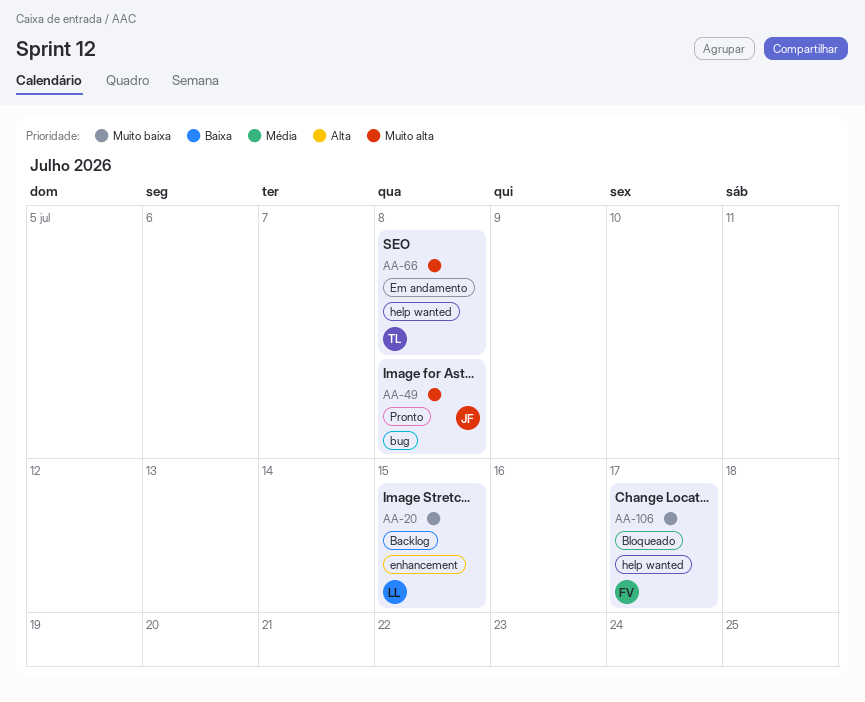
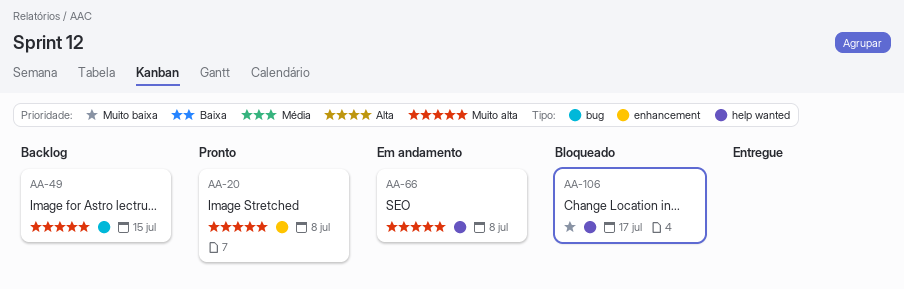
AA-20, status: Backlog -> Pronto
AA-20, priority: Muito baixa -> Muito alta
AA-20, due: Jul 15 -> Jul 8
AA-49, status: Pronto -> Backlog
AA-49, due: Jul 8 -> Jul 15

